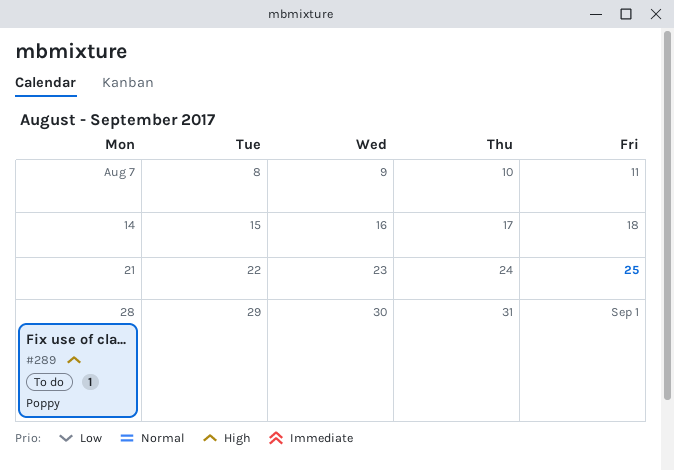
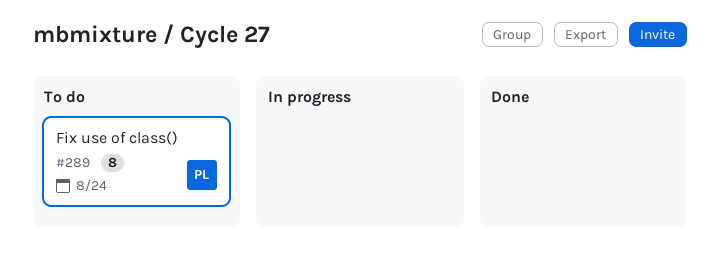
#289, estimate: 1 -> 8
#289, due: Aug 28 -> Aug 24

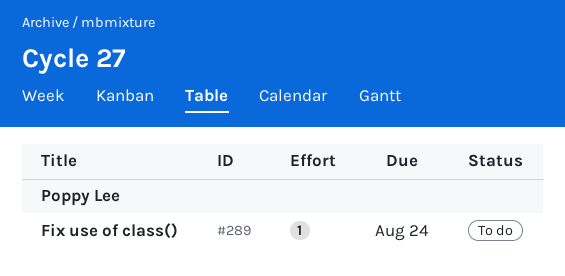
#289, estimate: 8 -> 1

